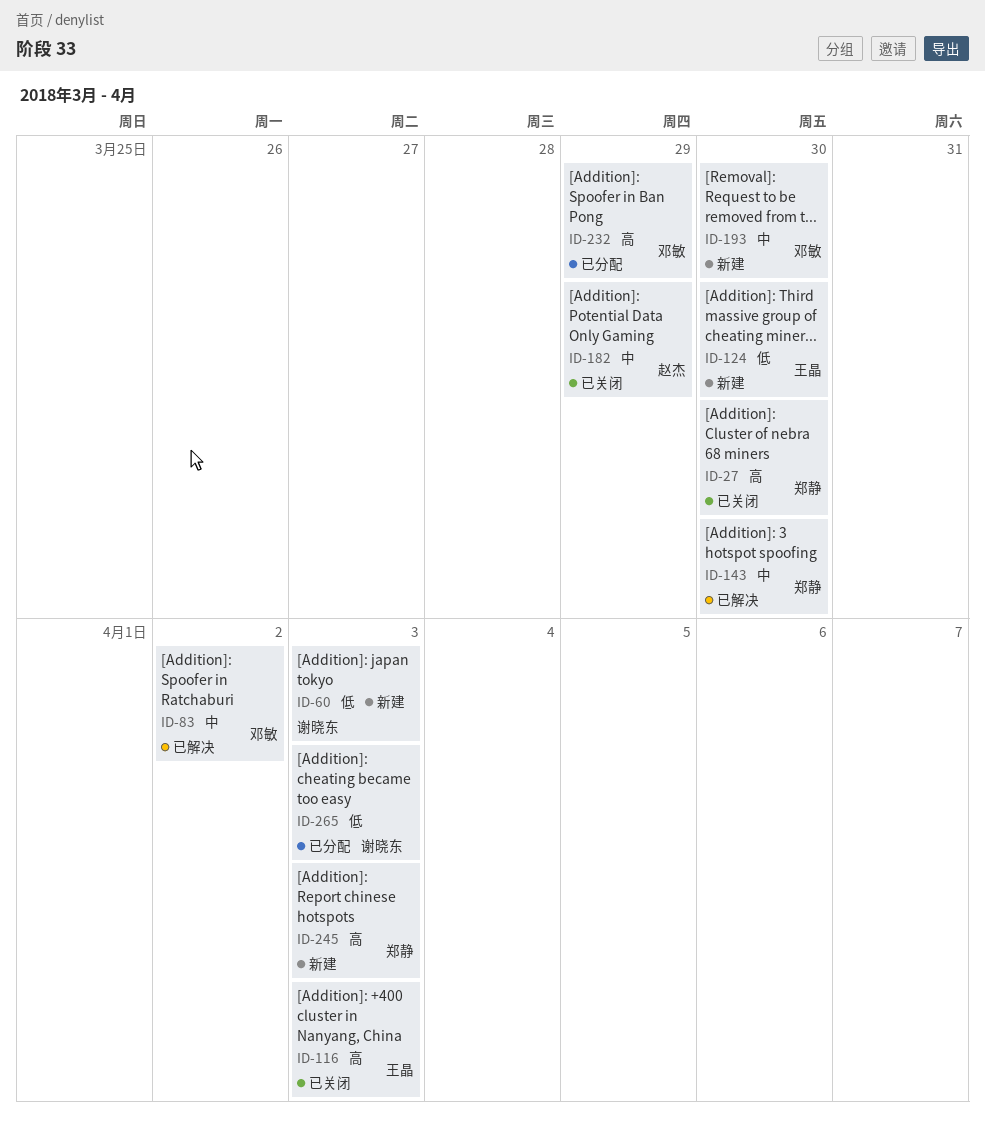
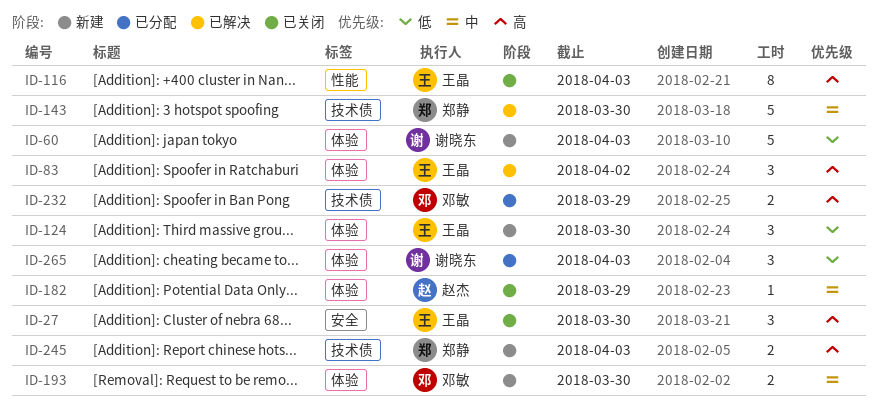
ID-27, owner: 郑静 -> 王晶
ID-83, owner: 邓敏 -> 王晶
ID-83, priority: 中 -> 高

